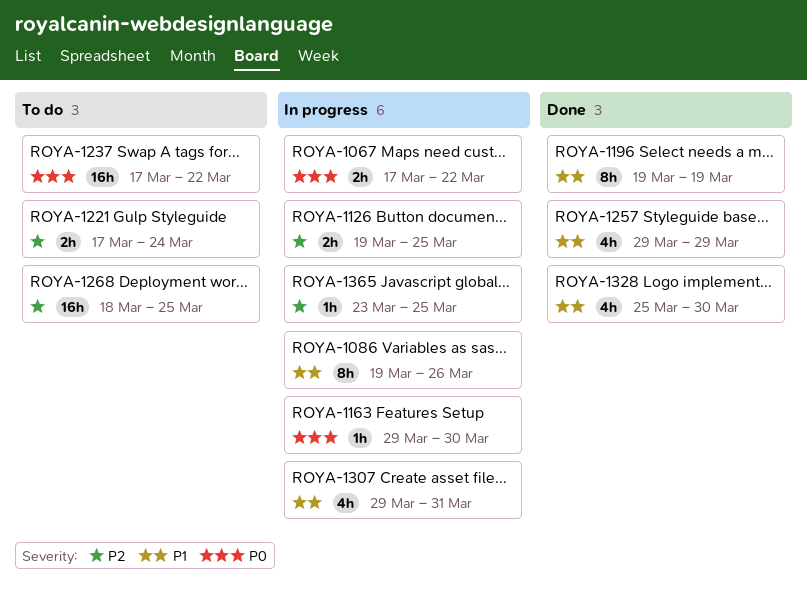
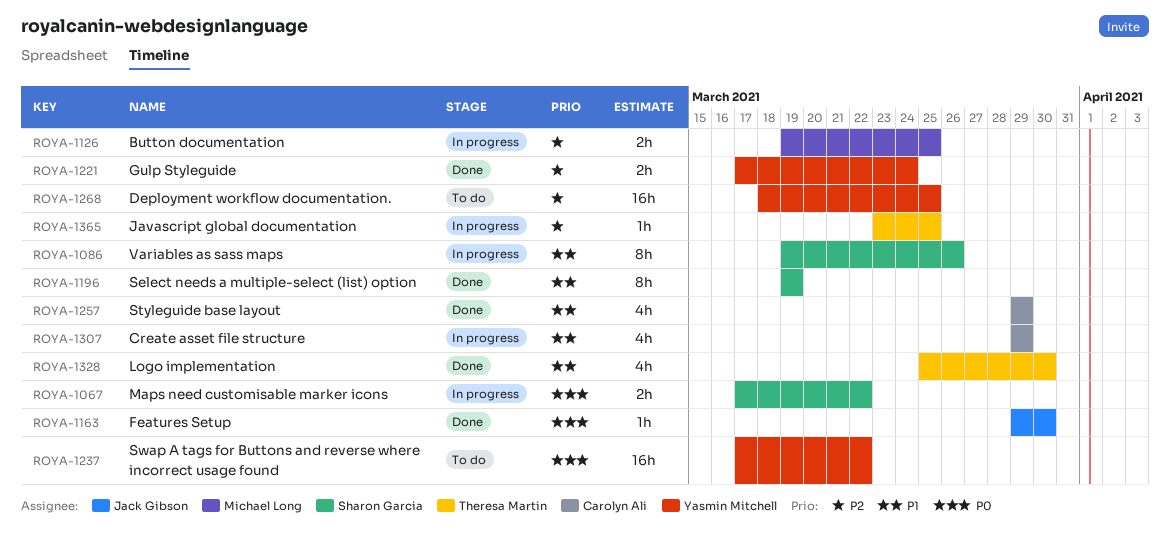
ROYA-1163, status: In progress -> Done
ROYA-1221, status: To do -> Done
ROYA-1307, due: Mar 31 -> Mar 29

